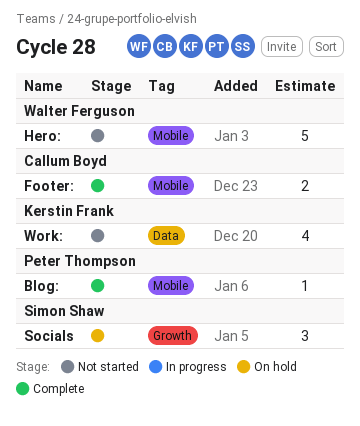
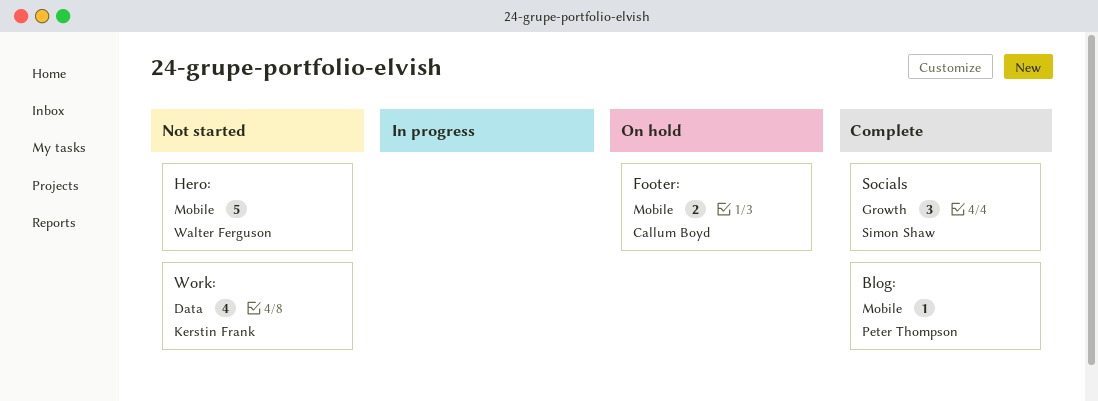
Footer:, status: Complete -> On hold
Socials, status: On hold -> Complete

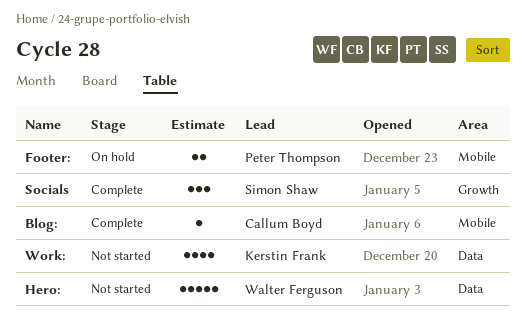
Blog:, owner: Peter Thompson -> Callum Boyd
Footer:, owner: Callum Boyd -> Peter Thompson
Hero:, label: Mobile -> Data

